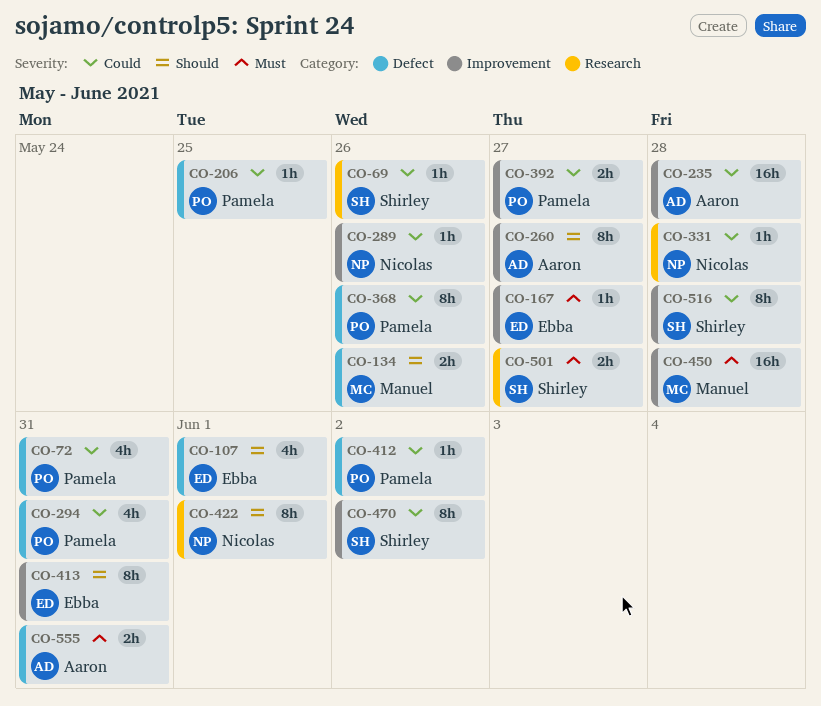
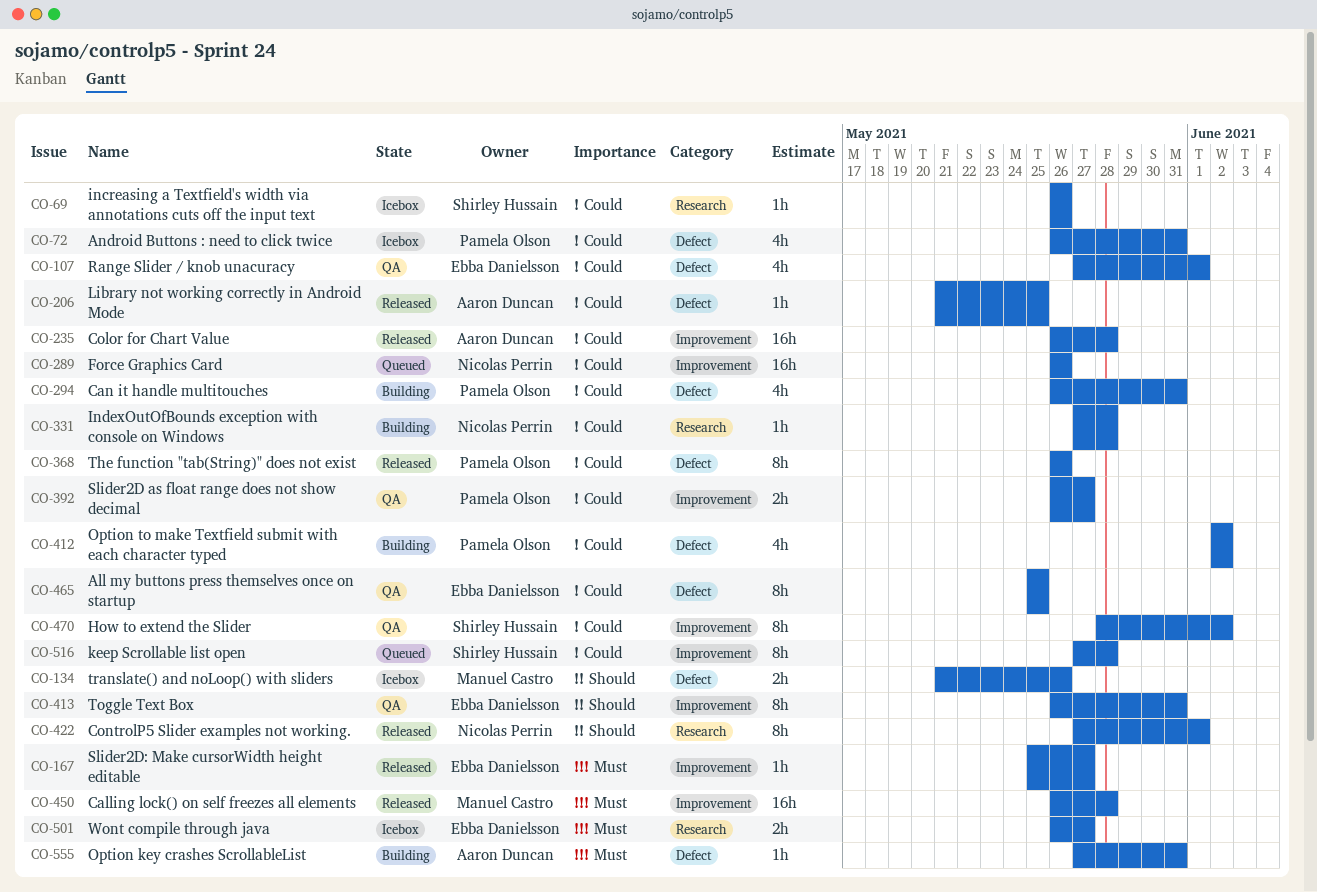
CO-107, priority: Should -> Could
CO-206, owner: Pamela Olson -> Aaron Duncan
CO-260: present -> none
CO-289, estimate: 1h -> 16h
CO-412, estimate: 1h -> 4h
CO-465: none -> present
CO-501, owner: Shirley Hussain -> Ebba Danielsson
CO-555, estimate: 2h -> 1h

